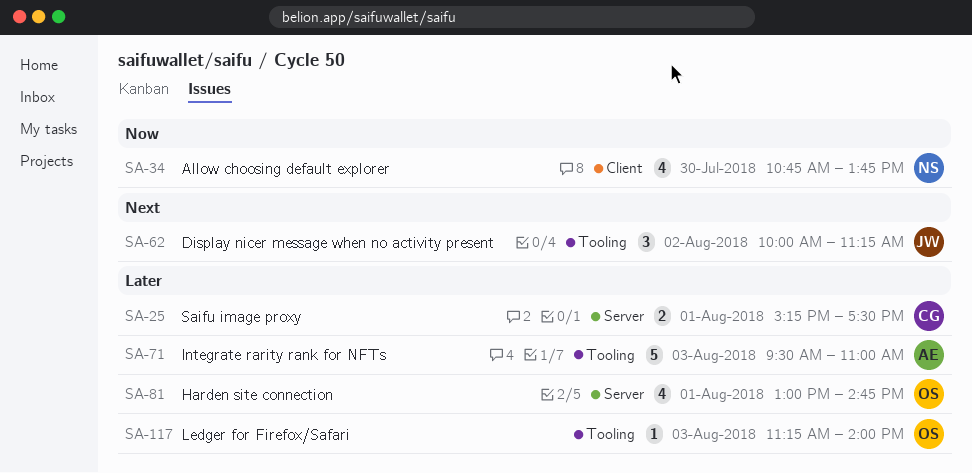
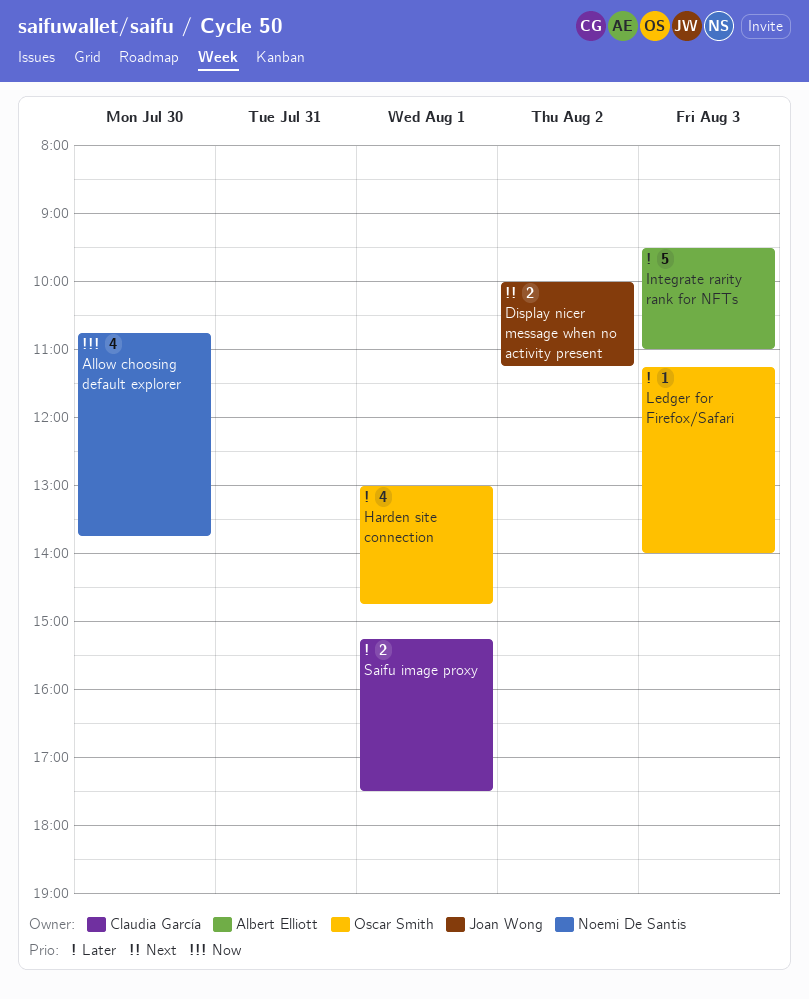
Display nicer message when no activity present, estimate: 3 -> 2

